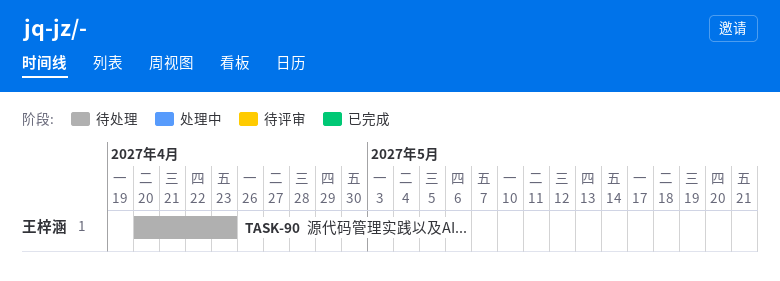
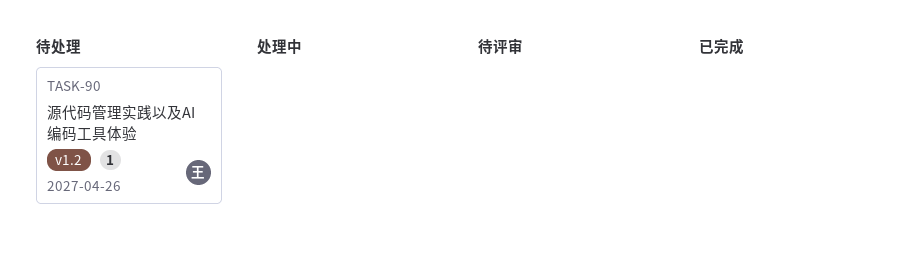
TASK-90, due: Apr 23 -> Apr 26

